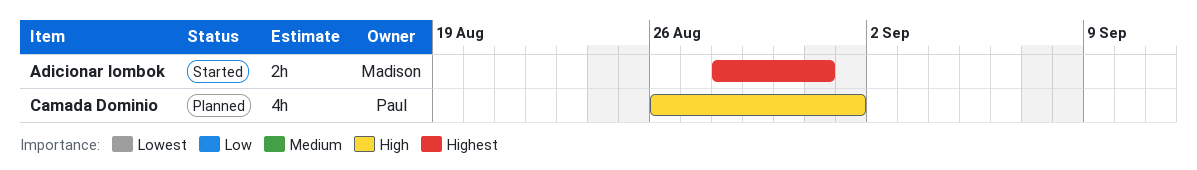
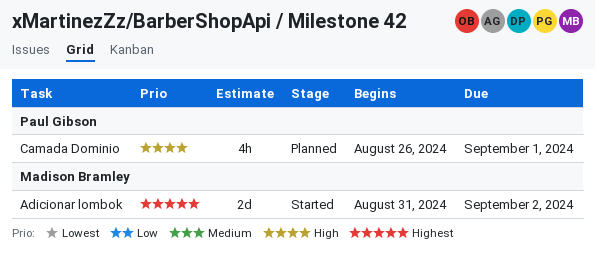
Adicionar lombok, estimate: 2h -> 2d
Adicionar lombok, start: Aug 28 -> Aug 31
Adicionar lombok, due: Aug 31 -> Sep 2

